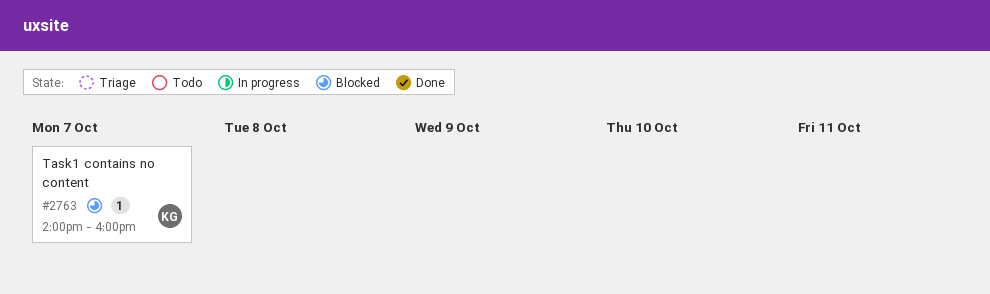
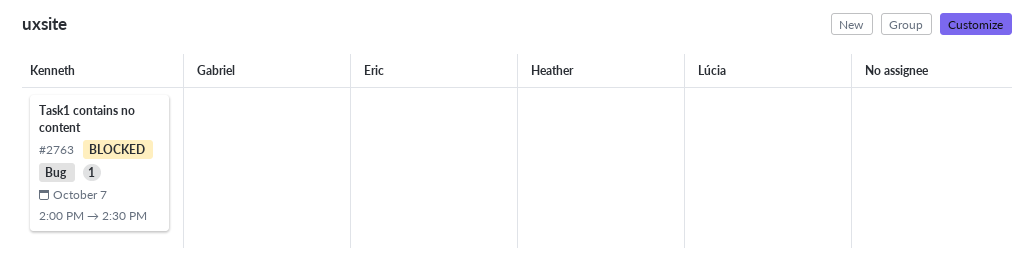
#2763, ends: 16:00 -> 14:30

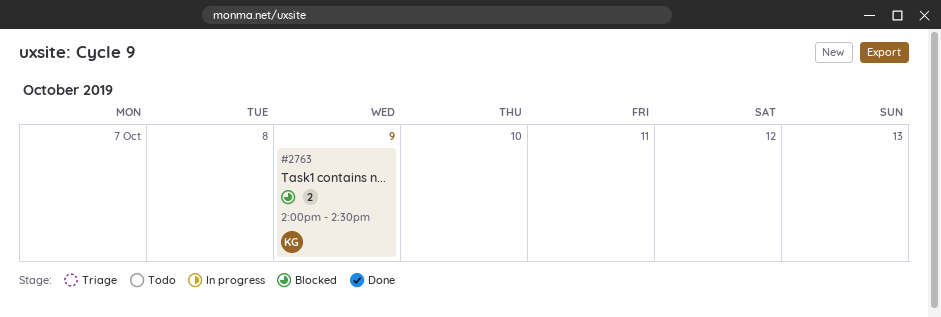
#2763, estimate: 1 -> 2
#2763, day: Oct 7 -> Oct 9

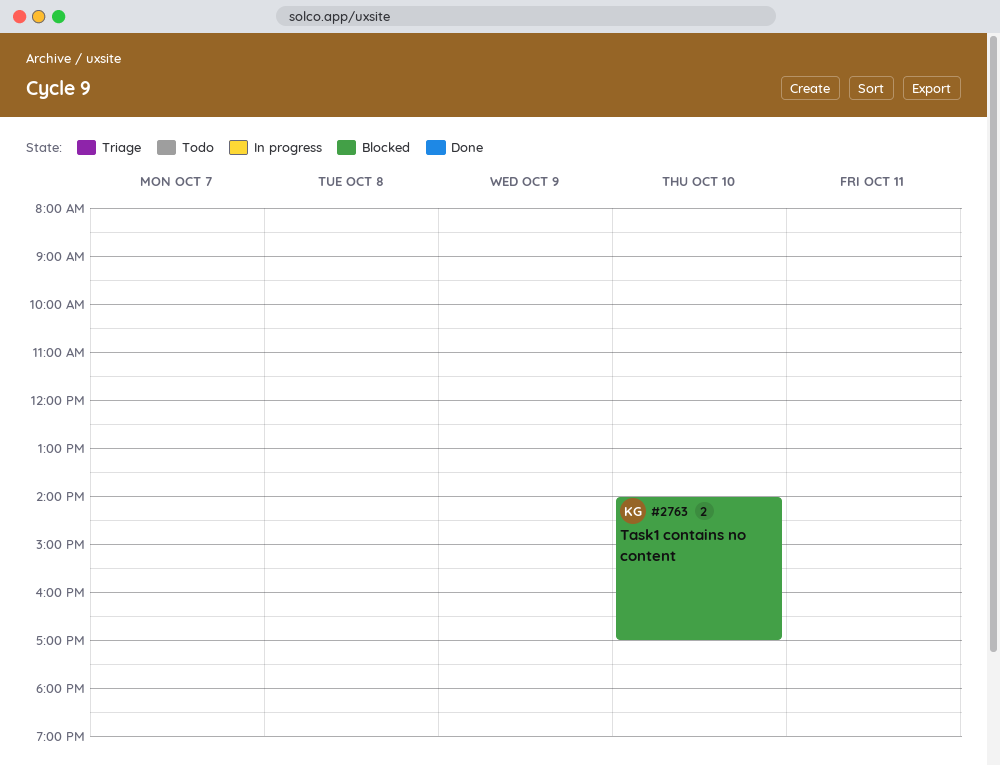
#2763, day: Oct 9 -> Oct 10
#2763, ends: 14:30 -> 17:00

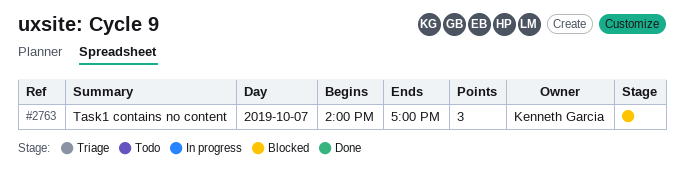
#2763, estimate: 2 -> 3
#2763, day: Oct 10 -> Oct 7

